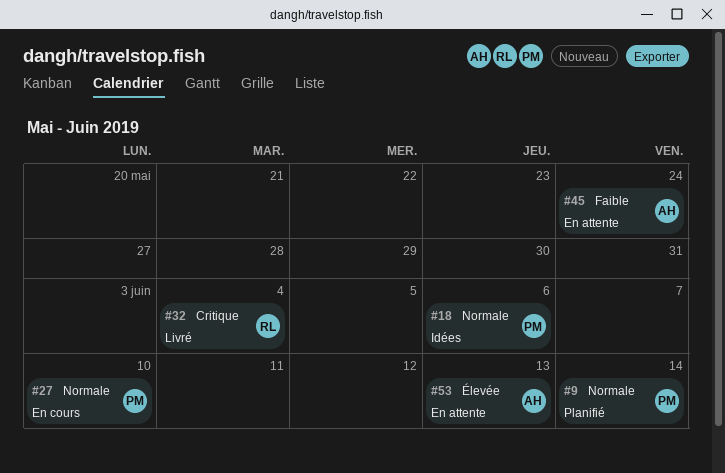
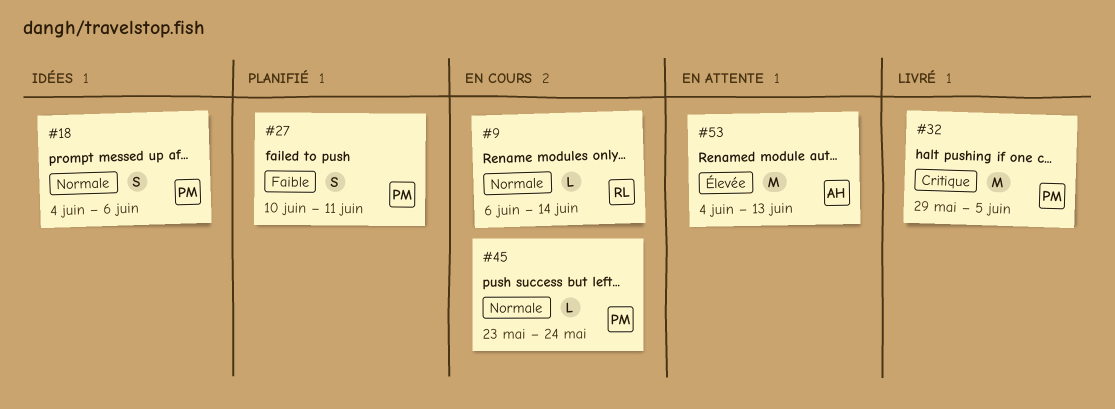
#9, status: Planifié -> En cours
#9, owner: PM -> RL
#27, status: En cours -> Planifié
#27, priority: Normale -> Faible
#27, due: Jun 10 -> Jun 11
#32, owner: RL -> PM
#32, due: Jun 4 -> Jun 5
#45, status: En attente -> En cours
#45, owner: AH -> PM
#45, priority: Faible -> Normale

